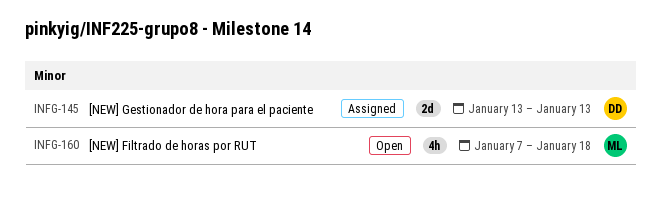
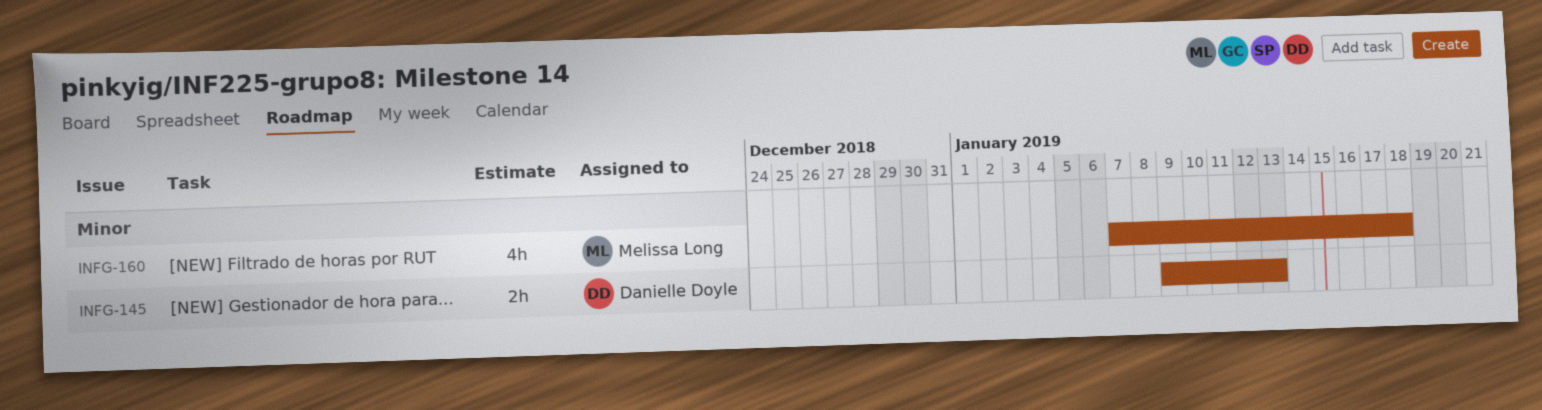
INFG-145, estimate: 2d -> 2h
INFG-145, start: Jan 13 -> Jan 9

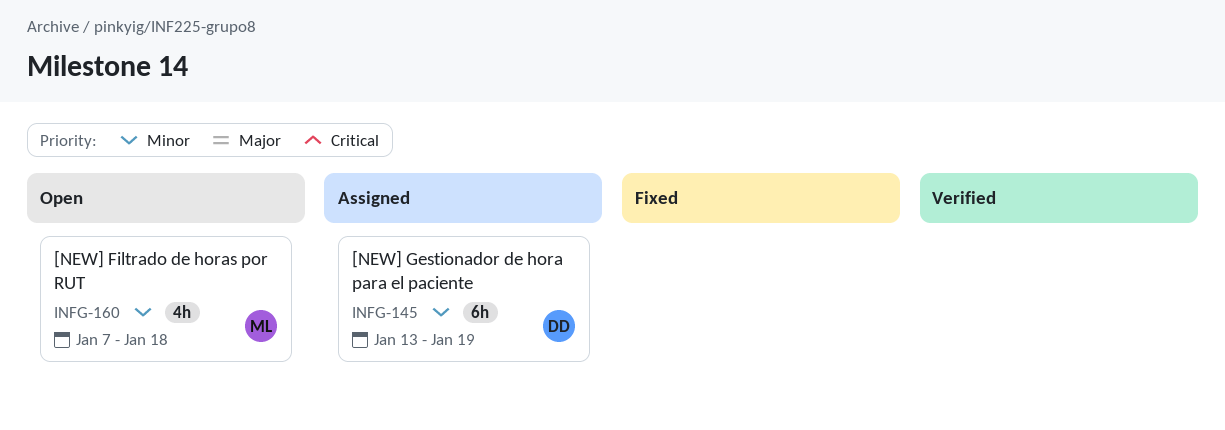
INFG-145, estimate: 2h -> 6h
INFG-145, start: Jan 9 -> Jan 13
INFG-145, due: Jan 13 -> Jan 19

